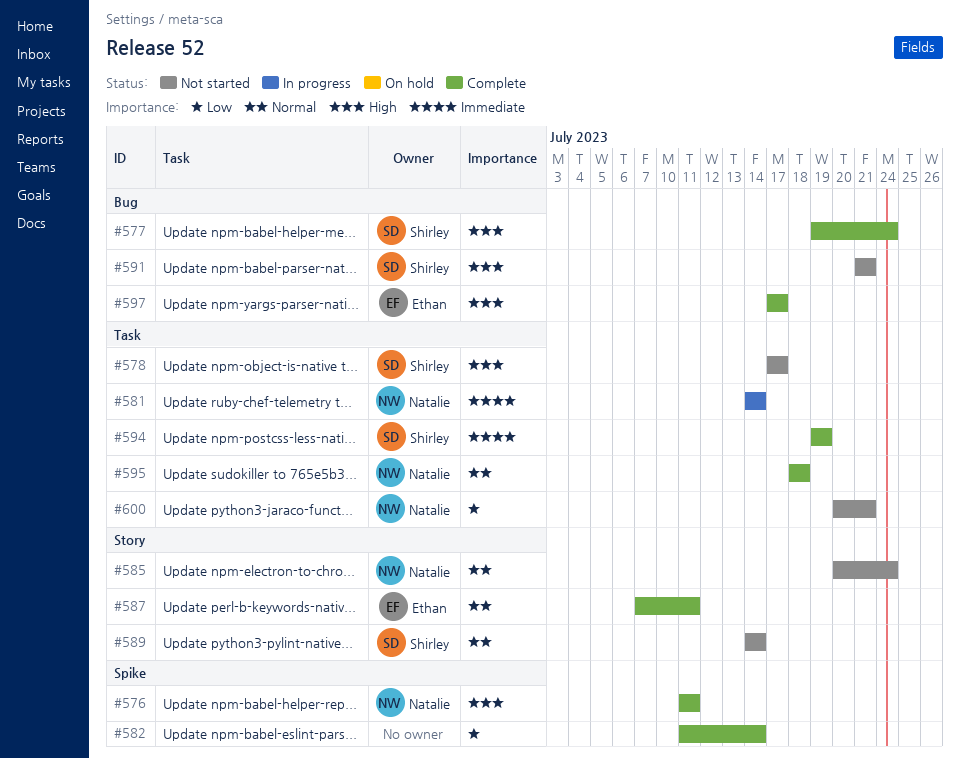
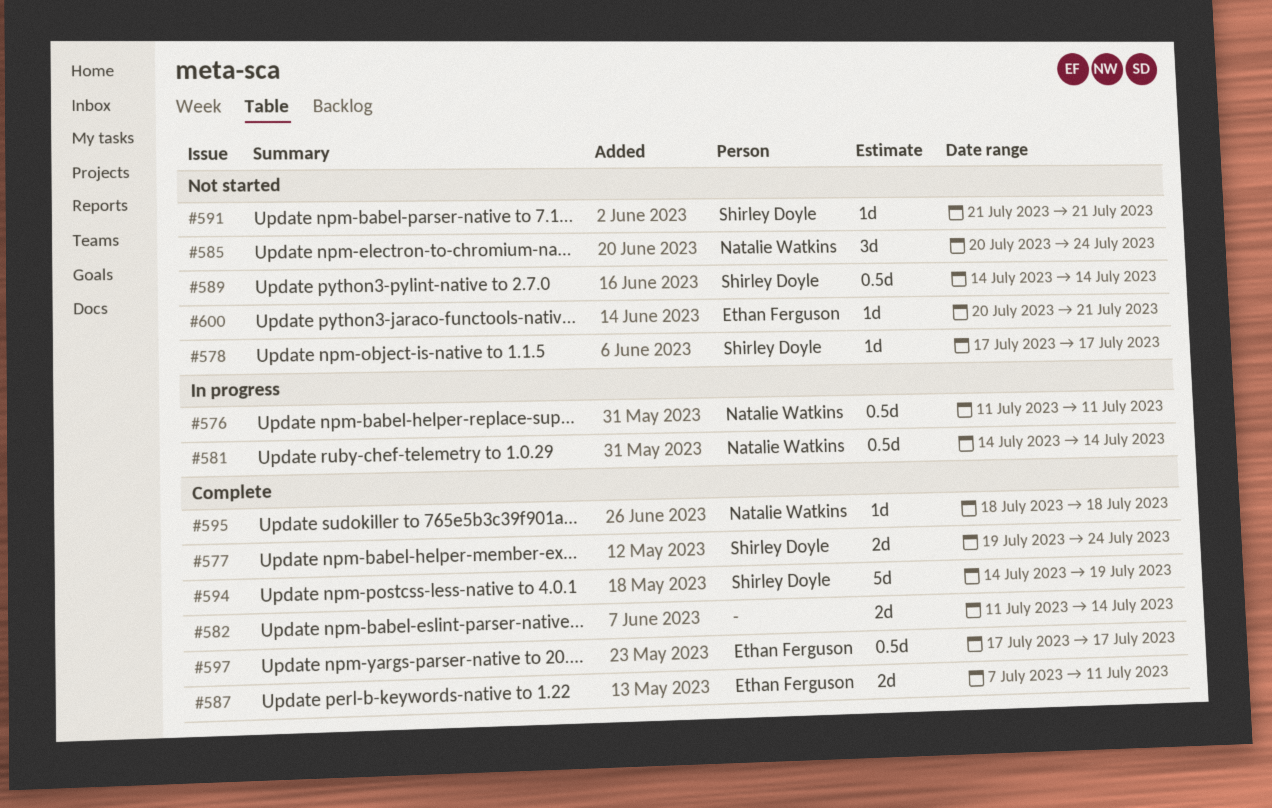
#576, status: Complete -> In progress
#594, start: Jul 19 -> Jul 14
#600, owner: Natalie Watkins -> Ethan Ferguson

